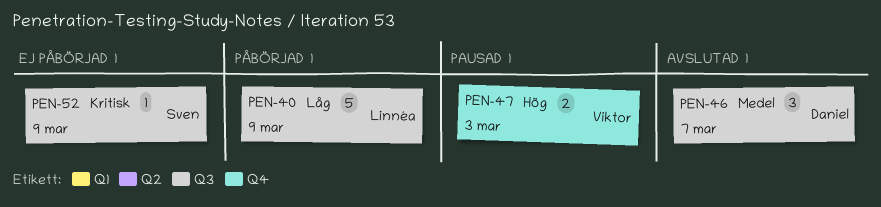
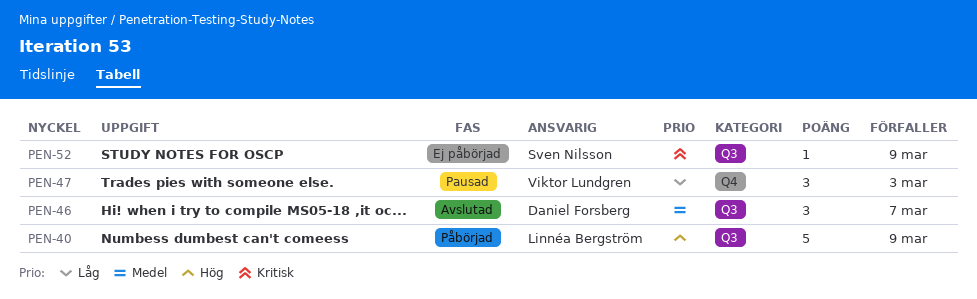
PEN-40, priority: Låg -> Hög
PEN-47, priority: Hög -> Låg
PEN-47, estimate: 2 -> 3

